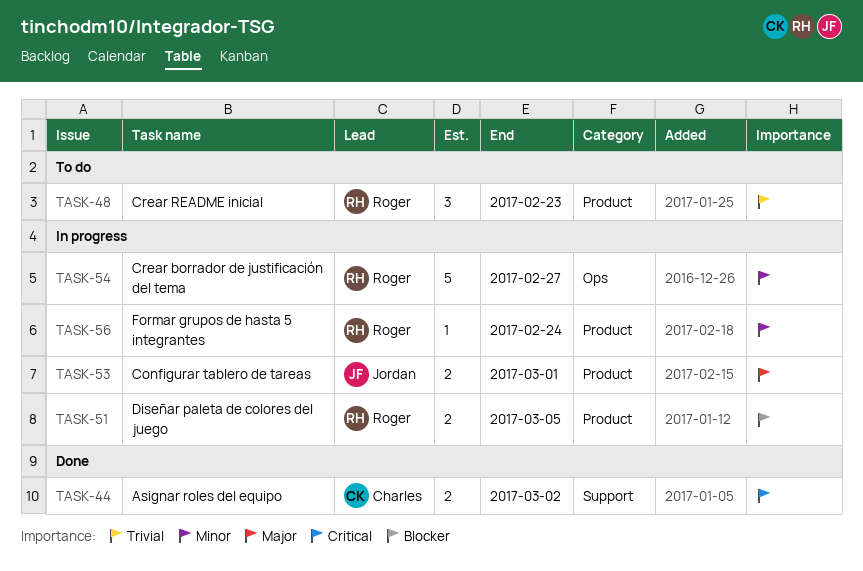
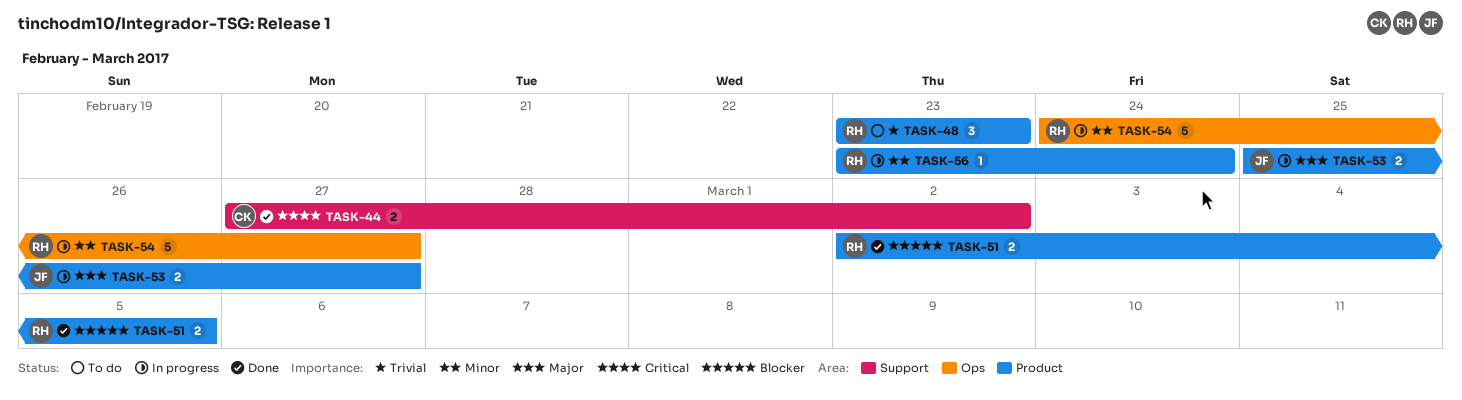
TASK-51, status: In progress -> Done
TASK-53, due: Mar 1 -> Feb 27

